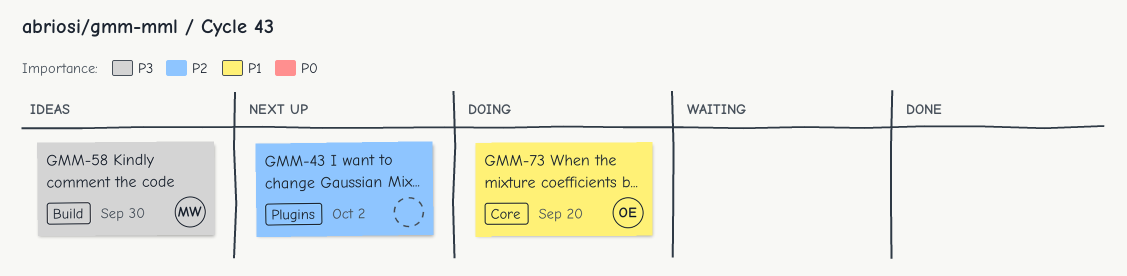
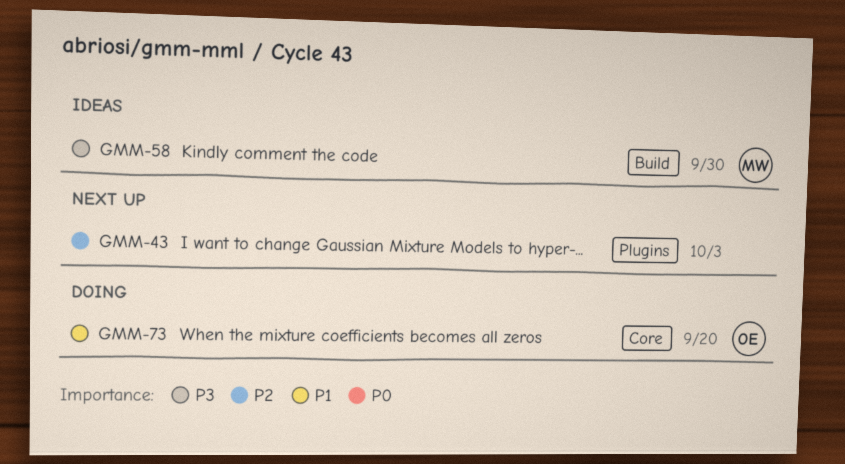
GMM-43, due: Oct 2 -> Oct 3

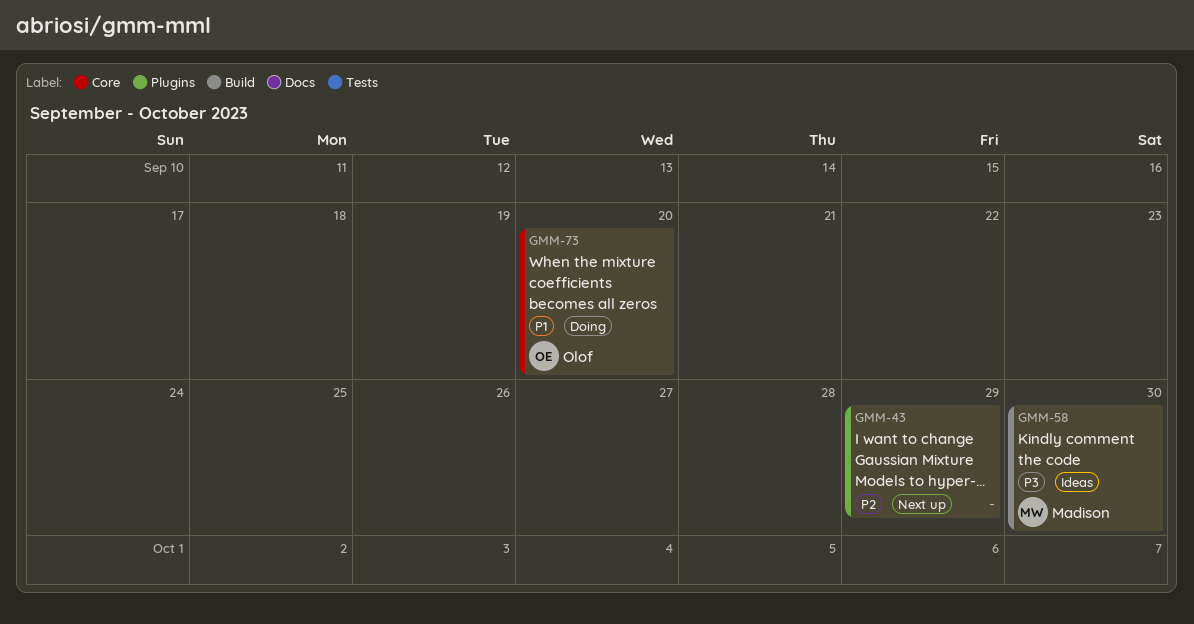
GMM-43, due: Oct 3 -> Sep 29

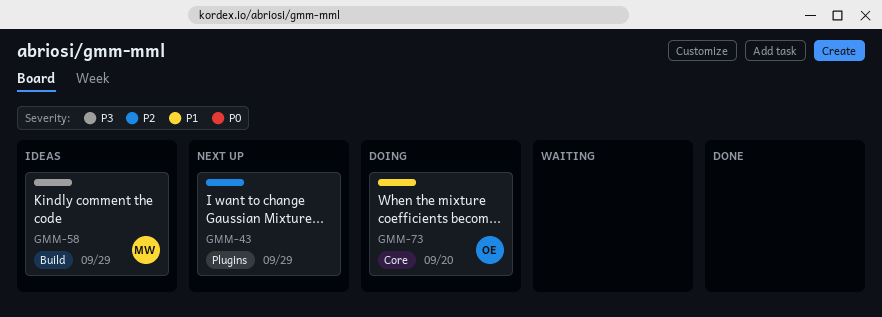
GMM-58, due: Sep 30 -> Sep 29

